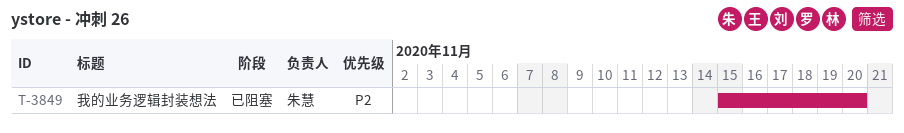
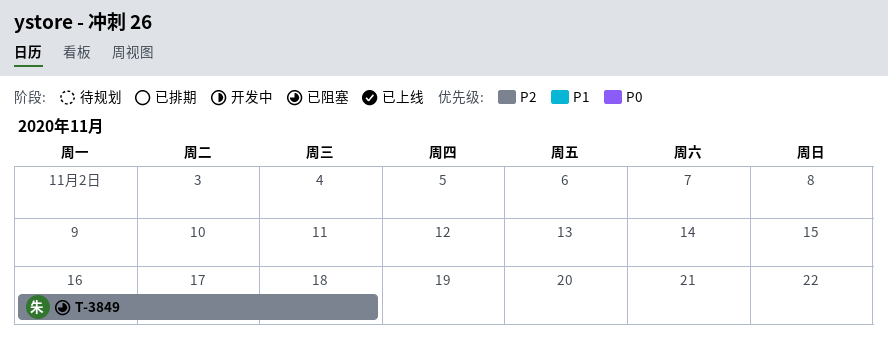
T-3849, start: Nov 15 -> Nov 16
T-3849, due: Nov 20 -> Nov 18

